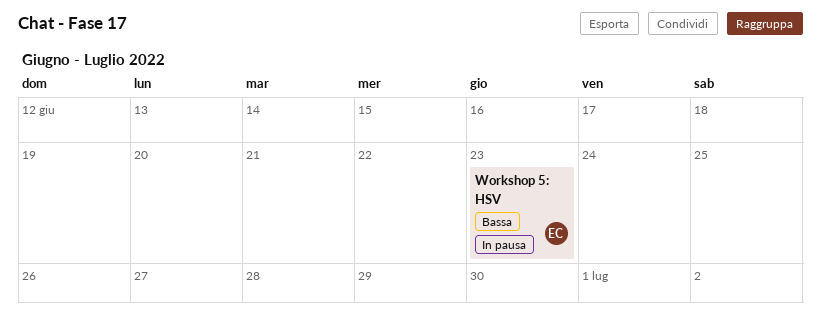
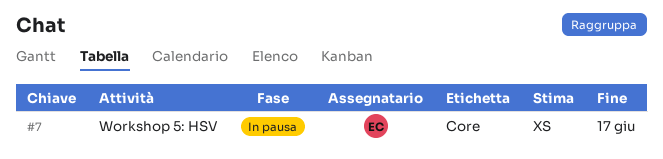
Workshop 5: HSV, due: Jun 23 -> Jun 17

